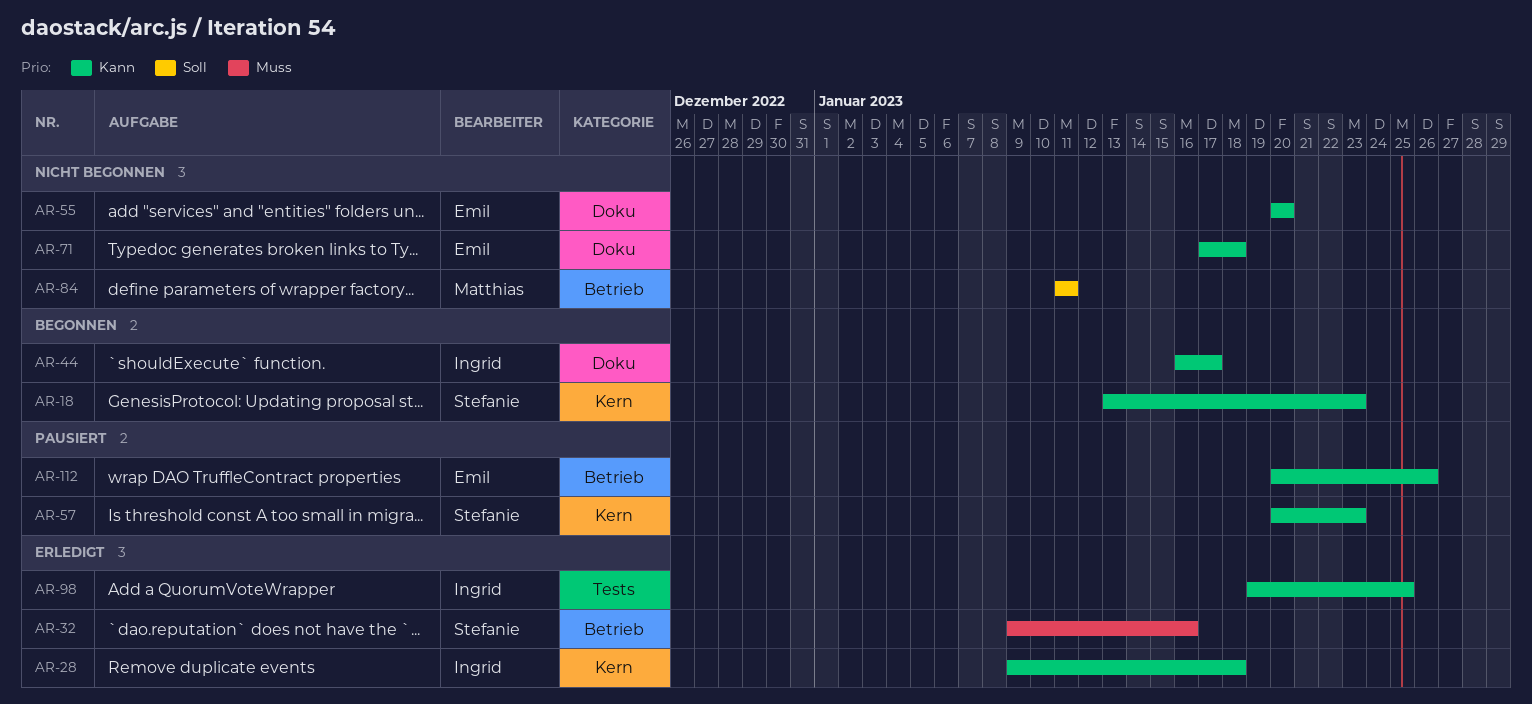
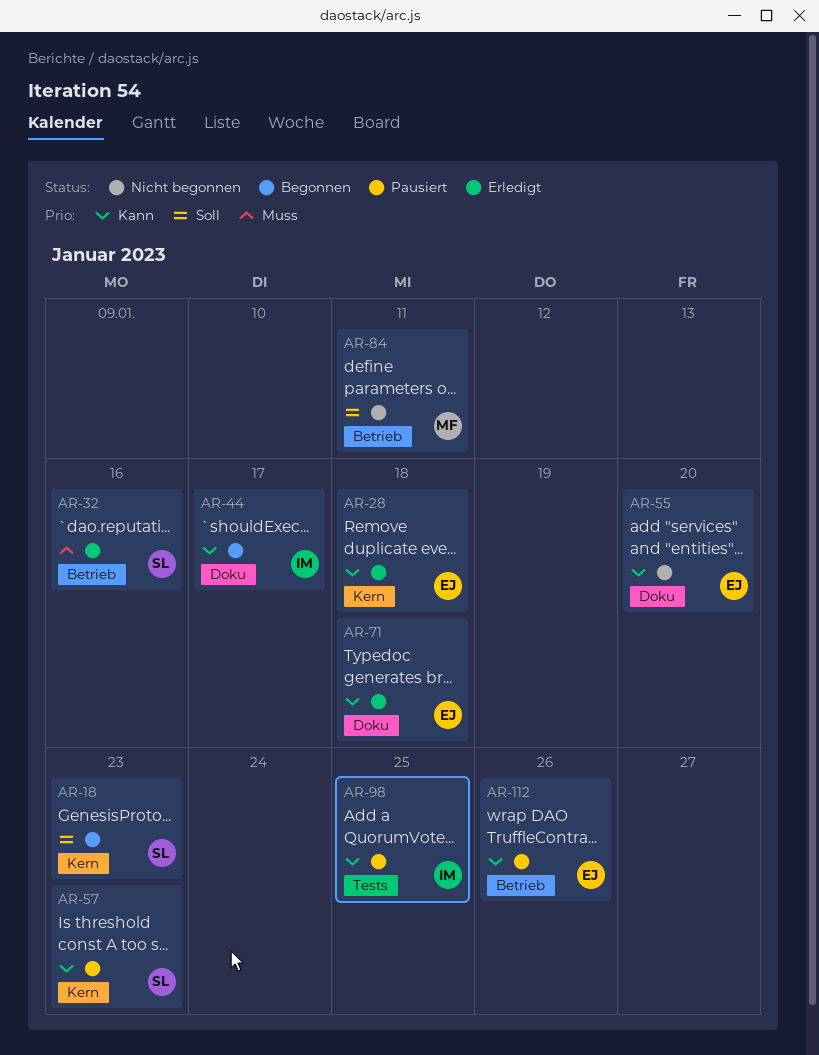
AR-18, priority: Kann -> Soll
AR-28, owner: Ingrid -> Emil
AR-71, status: Nicht begonnen -> Erledigt
AR-98, status: Erledigt -> Pausiert

